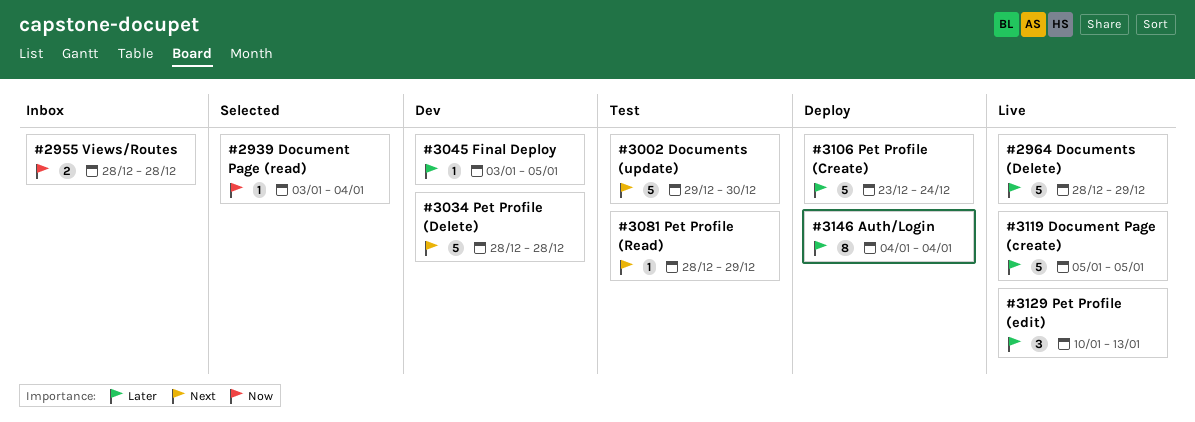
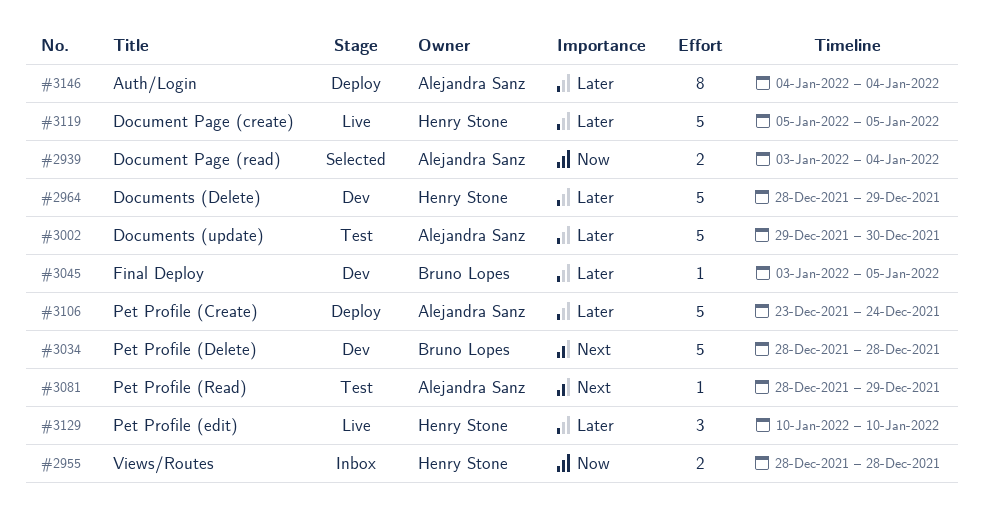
#2939, estimate: 1 -> 2
#2964, status: Live -> Dev
#3002, priority: Next -> Later
#3129, due: Jan 13 -> Jan 10

